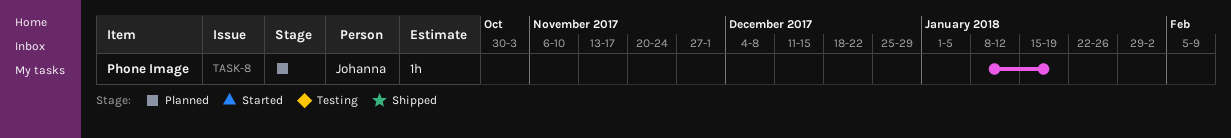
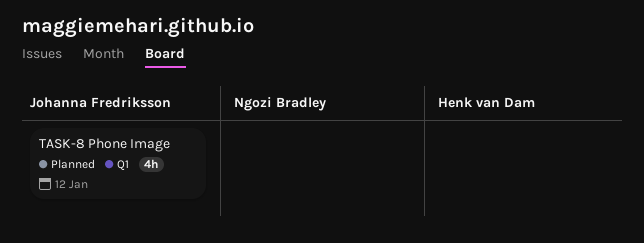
TASK-8, estimate: 1h -> 4h
TASK-8, due: Jan 19 -> Jan 12

